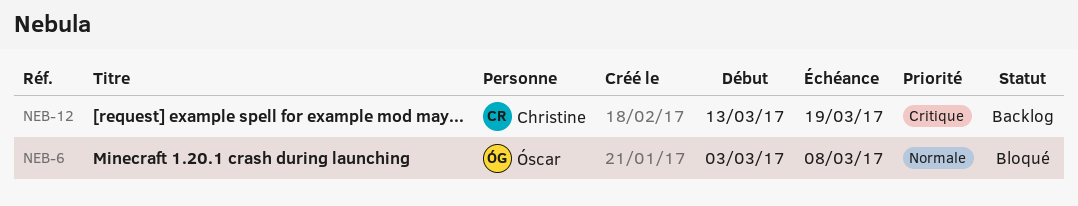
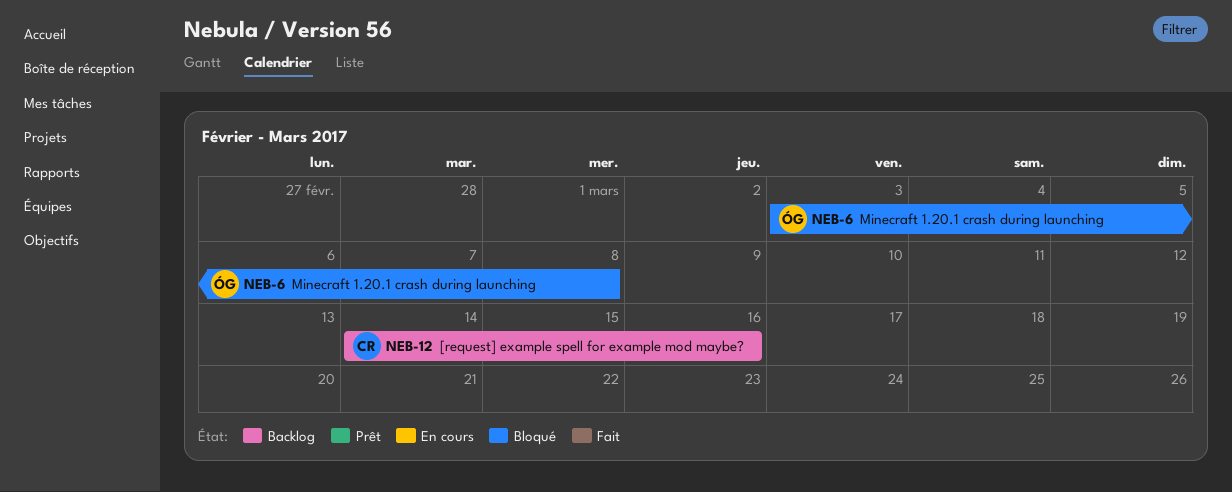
NEB-12, start: Mar 13 -> Mar 14
NEB-12, due: Mar 19 -> Mar 16

